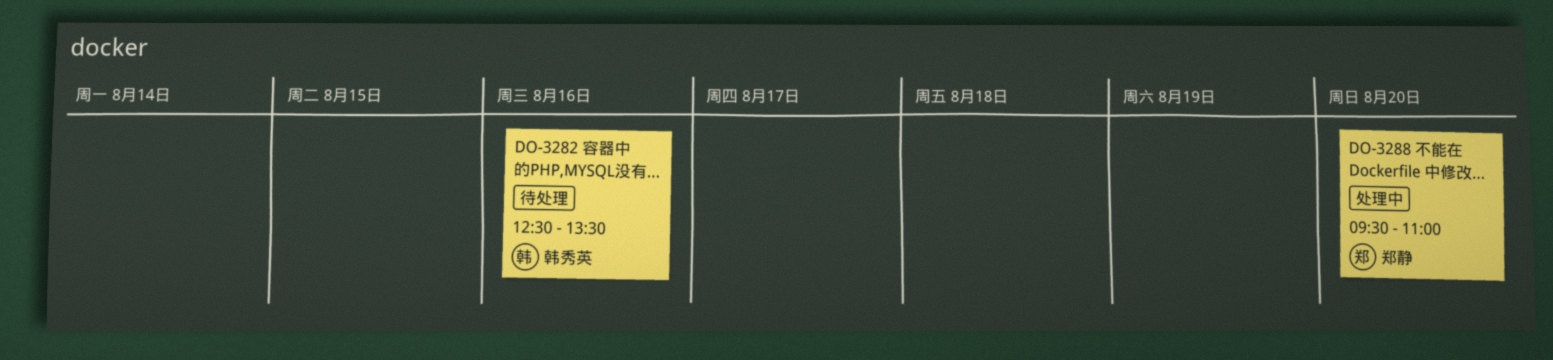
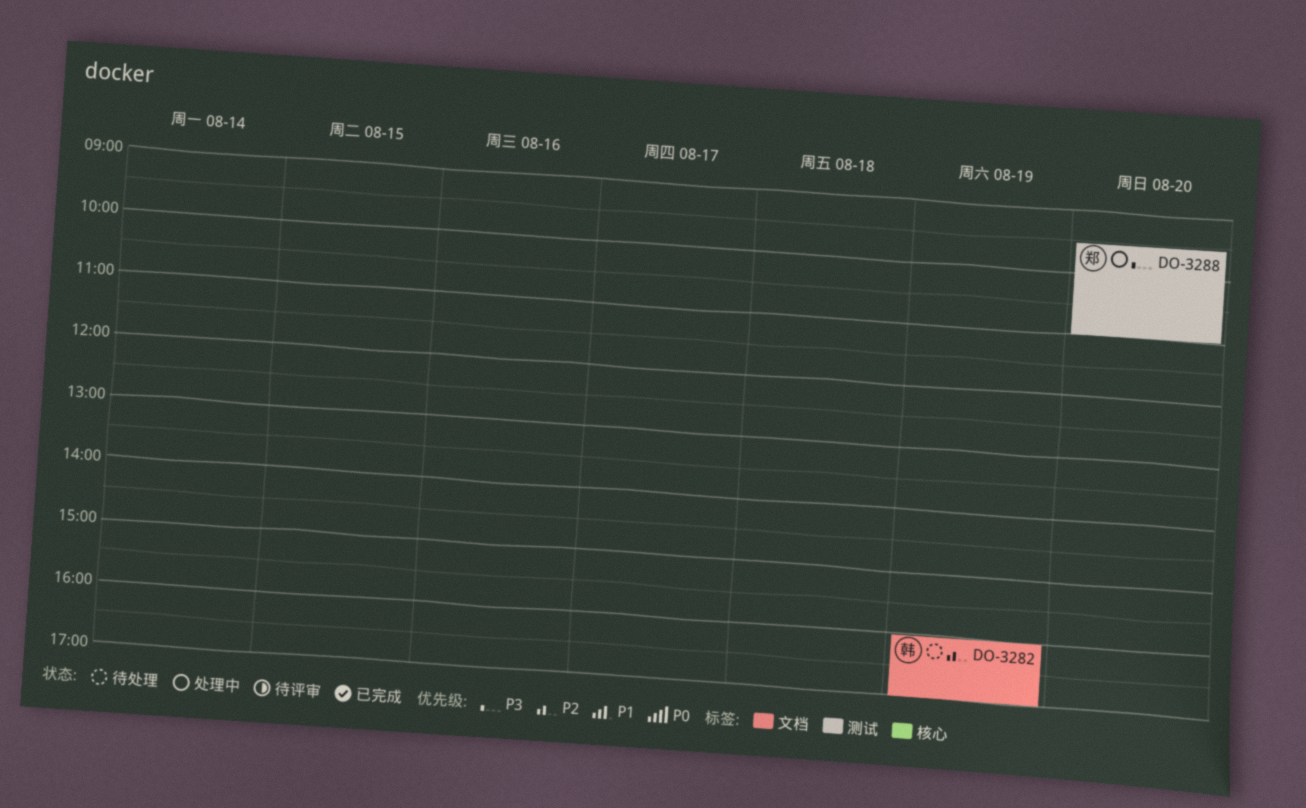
DO-3282, day: Aug 16 -> Aug 19
DO-3282, begins: 12:30 -> 16:00
DO-3282, ends: 13:30 -> 17:00

